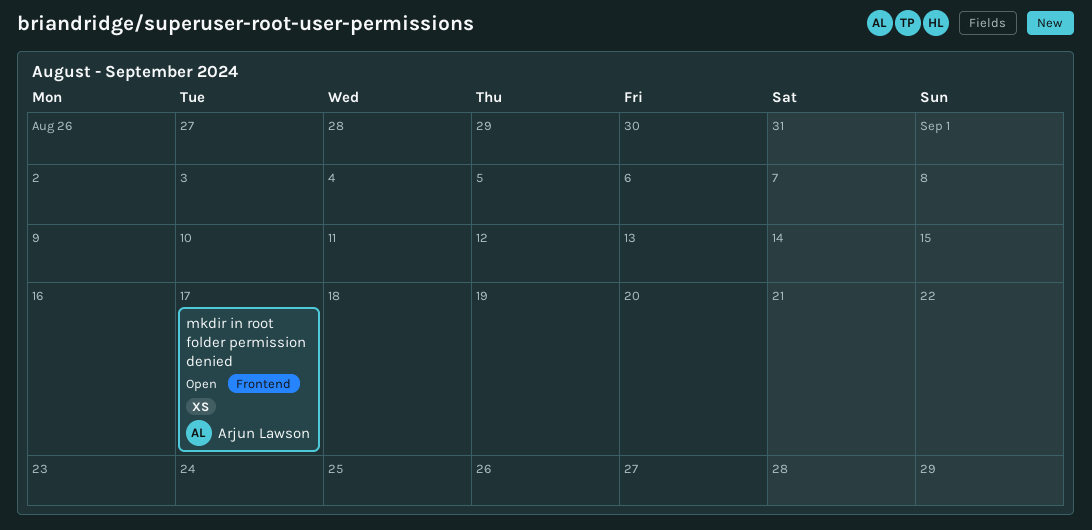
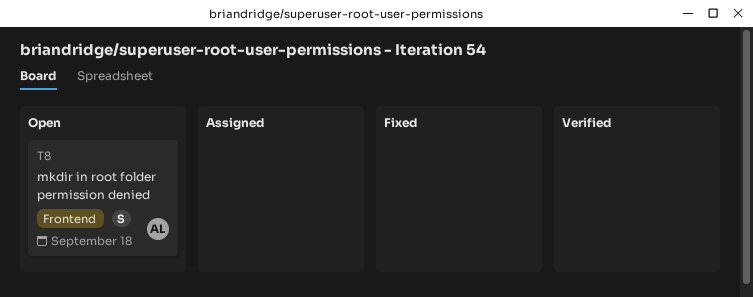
mkdir in root folder permission denied, estimate: XS -> S
mkdir in root folder permission denied, due: Sep 17 -> Sep 18

